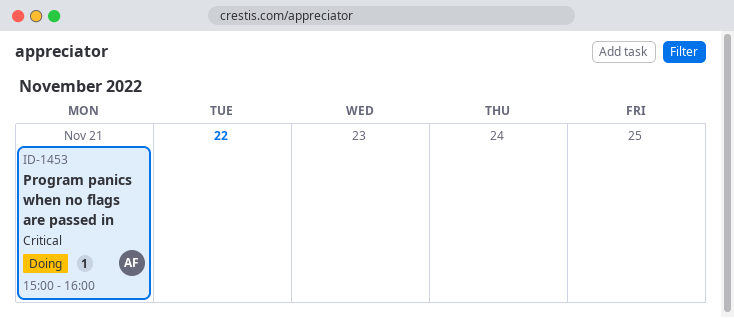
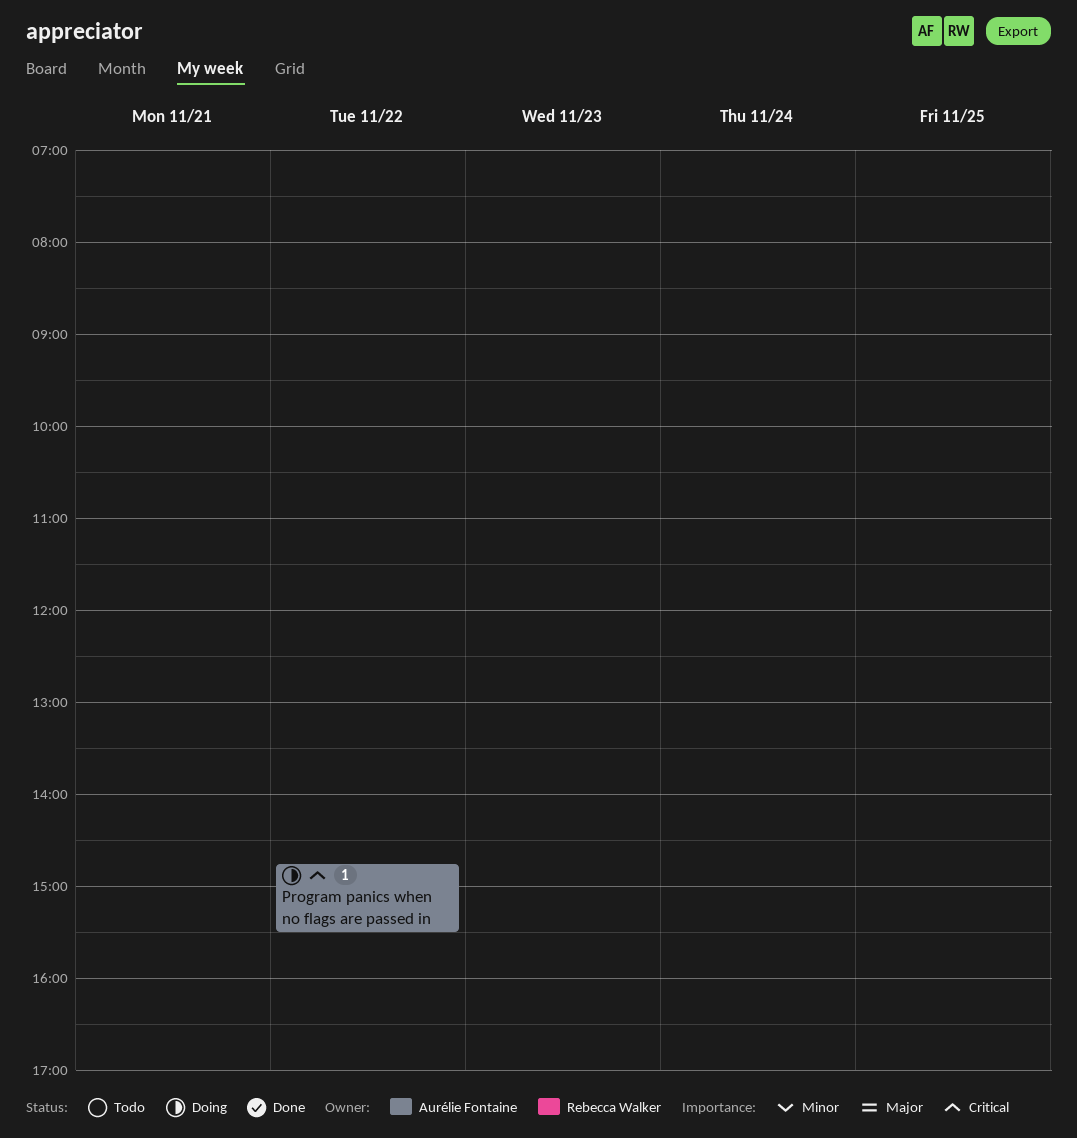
Program panics when no flags are passed in, day: Nov 21 -> Nov 22
Program panics when no flags are passed in, begins: 15:00 -> 14:45
Program panics when no flags are passed in, ends: 16:00 -> 15:30

